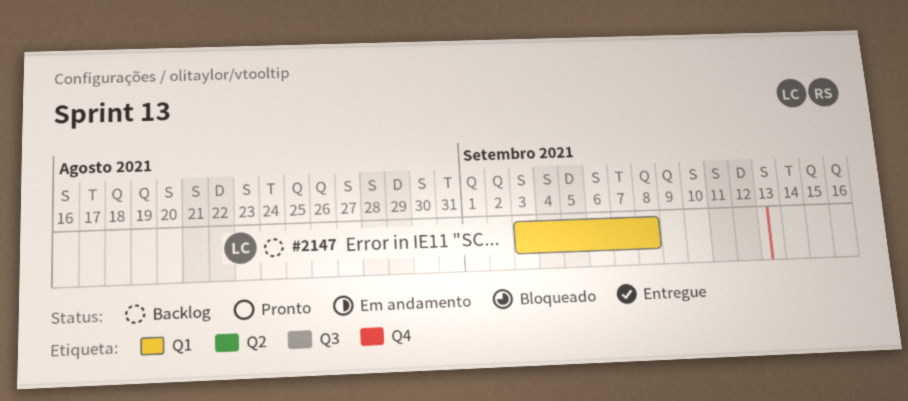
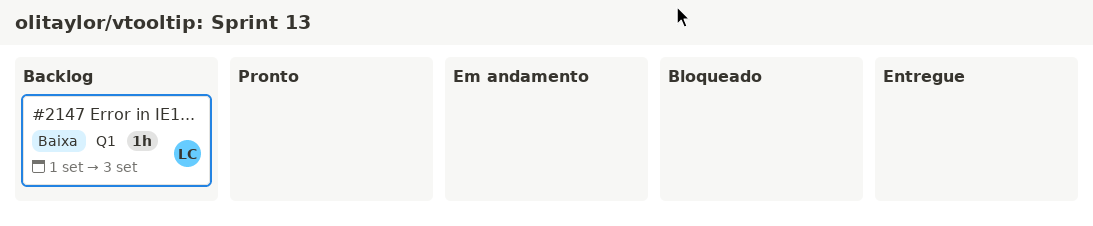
#2147, start: Sep 3 -> Sep 1
#2147, due: Sep 8 -> Sep 3

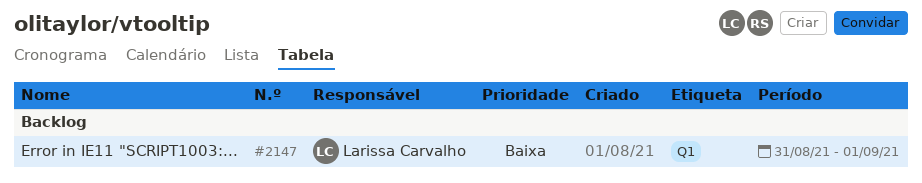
#2147, start: Sep 1 -> Aug 31
#2147, due: Sep 3 -> Sep 1

